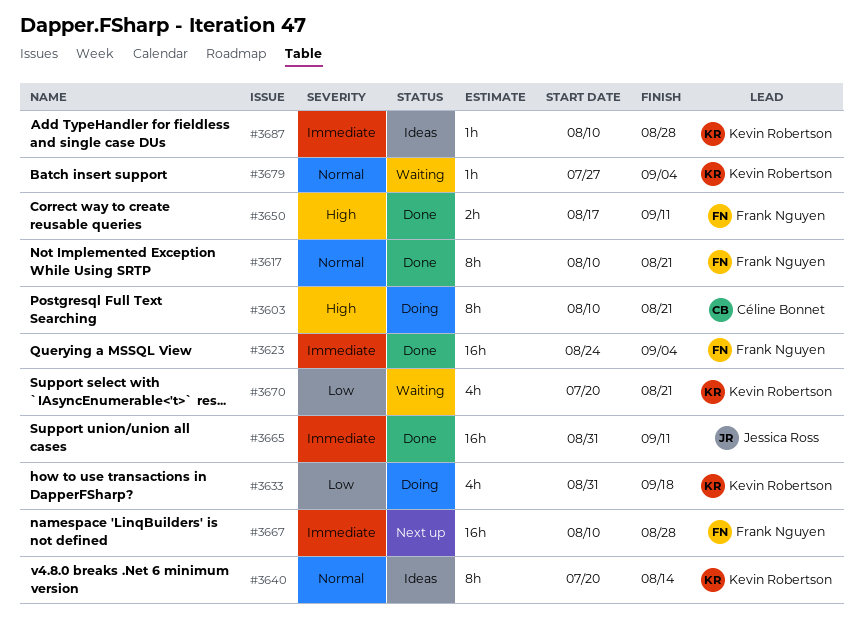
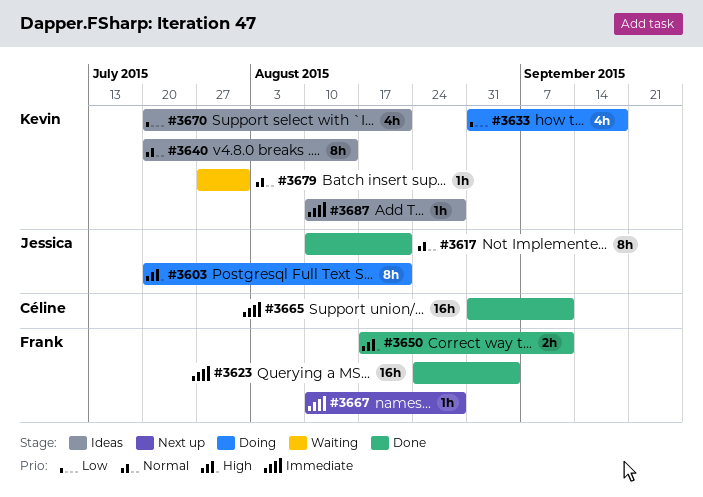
#3603, owner: Céline Bonnet -> Jessica Ross
#3603, start: Aug 10 -> Jul 20
#3617, owner: Frank Nguyen -> Jessica Ross
#3665, owner: Jessica Ross -> Céline Bonnet
#3667, estimate: 16h -> 1h
#3670, status: Waiting -> Ideas
#3679, due: Sep 4 -> Jul 31

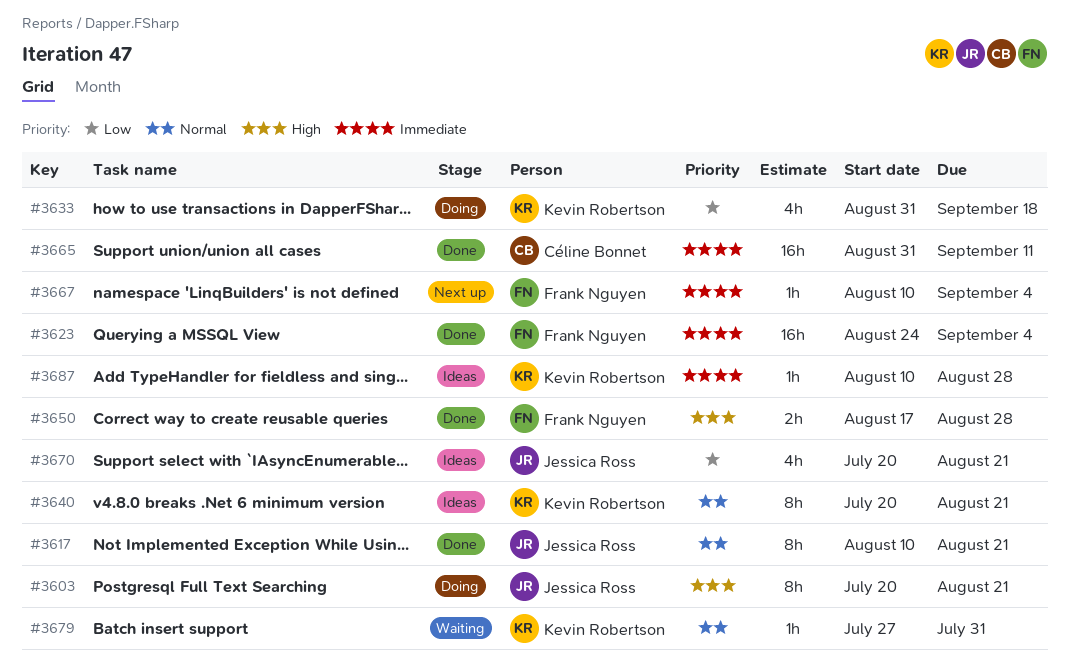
#3640, due: Aug 14 -> Aug 21
#3650, due: Sep 11 -> Aug 28
#3667, due: Aug 28 -> Sep 4
#3670, owner: Kevin Robertson -> Jessica Ross

